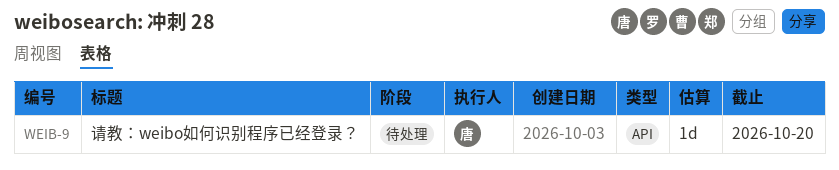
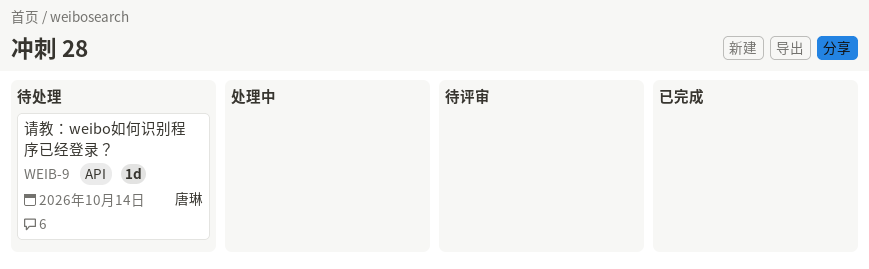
WEIB-9, due: Oct 20 -> Oct 14

